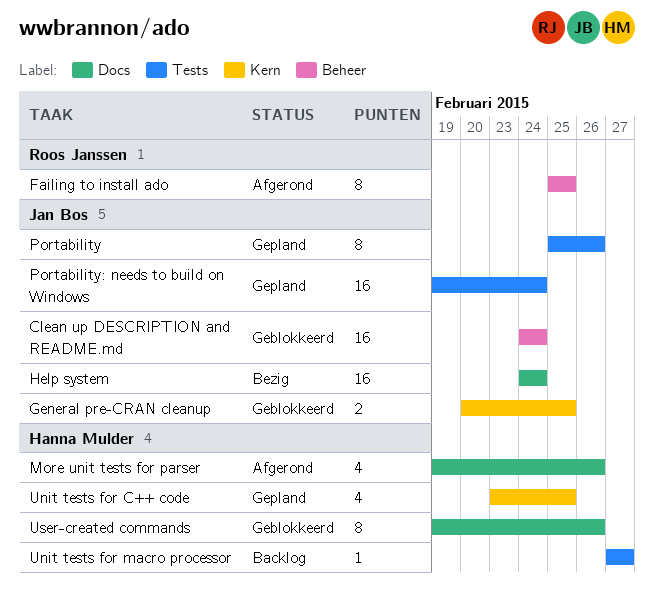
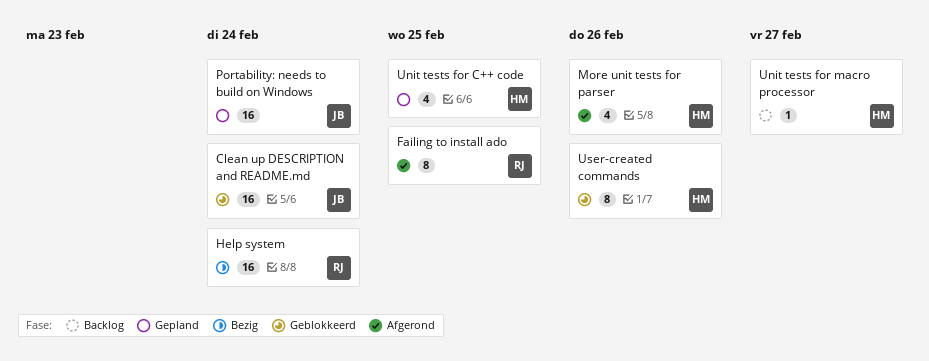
General pre-CRAN cleanup: present -> none
Help system, owner: Jan Bos -> Roos Janssen
Portability: present -> none

